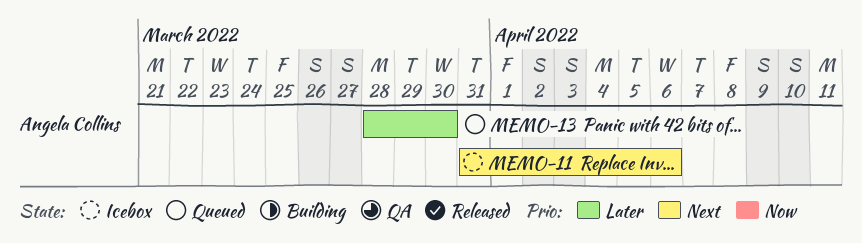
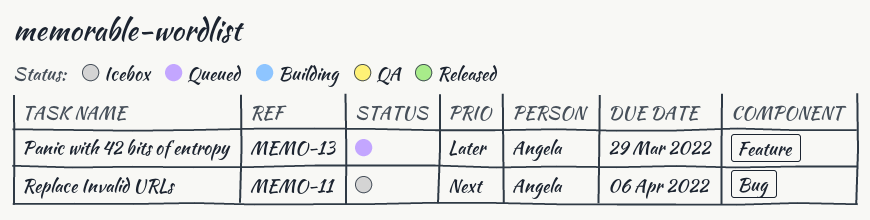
MEMO-13, due: Mar 30 -> Mar 29

